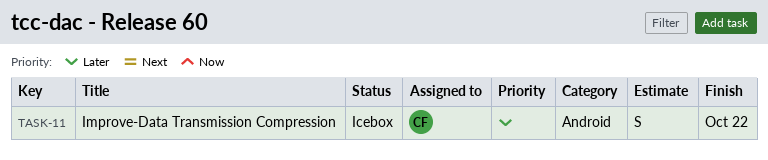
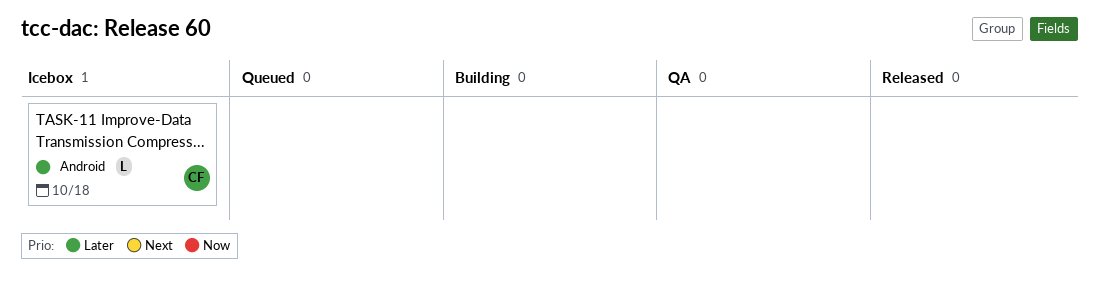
TASK-11, estimate: S -> L
TASK-11, due: Oct 22 -> Oct 18

